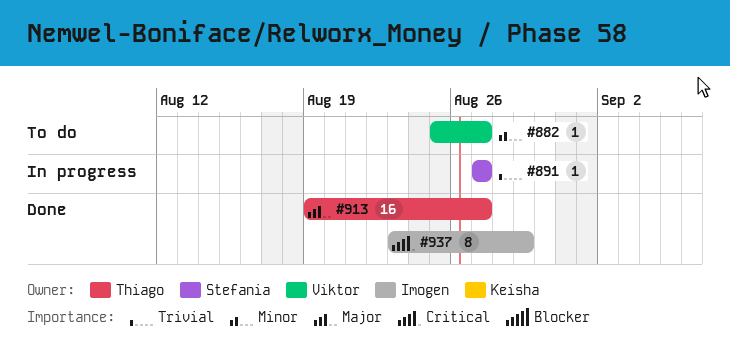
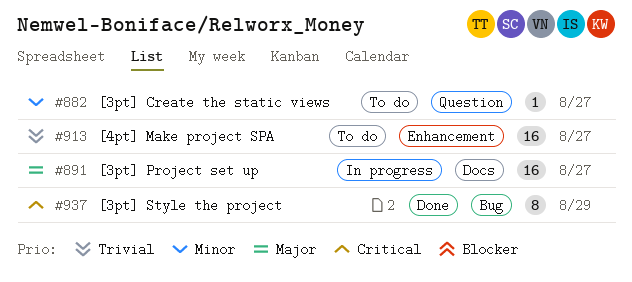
#891, priority: Trivial -> Major
#891, estimate: 1 -> 16
#913, status: Done -> To do
#913, priority: Major -> Trivial

